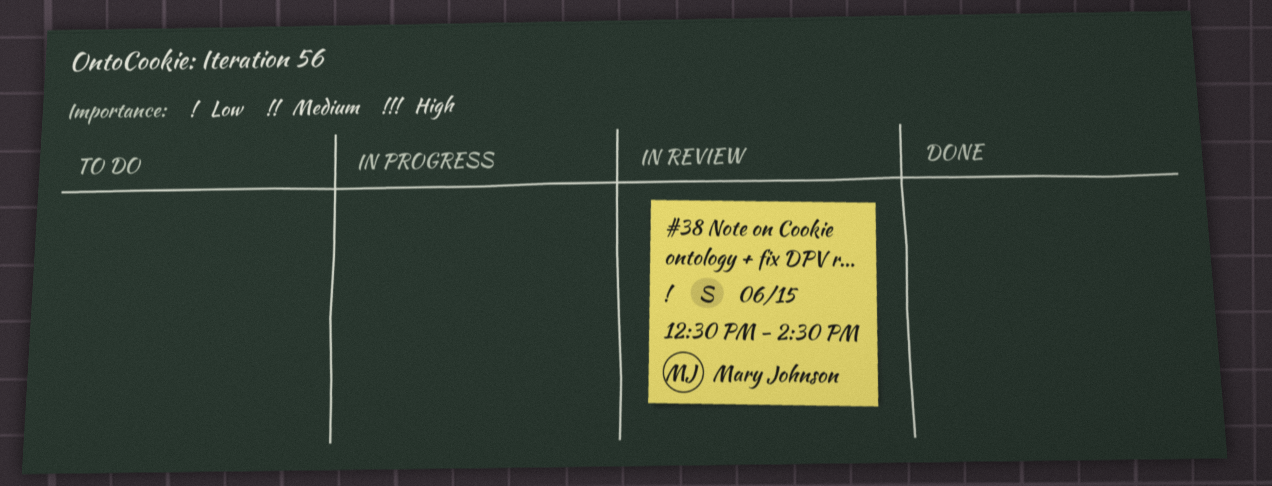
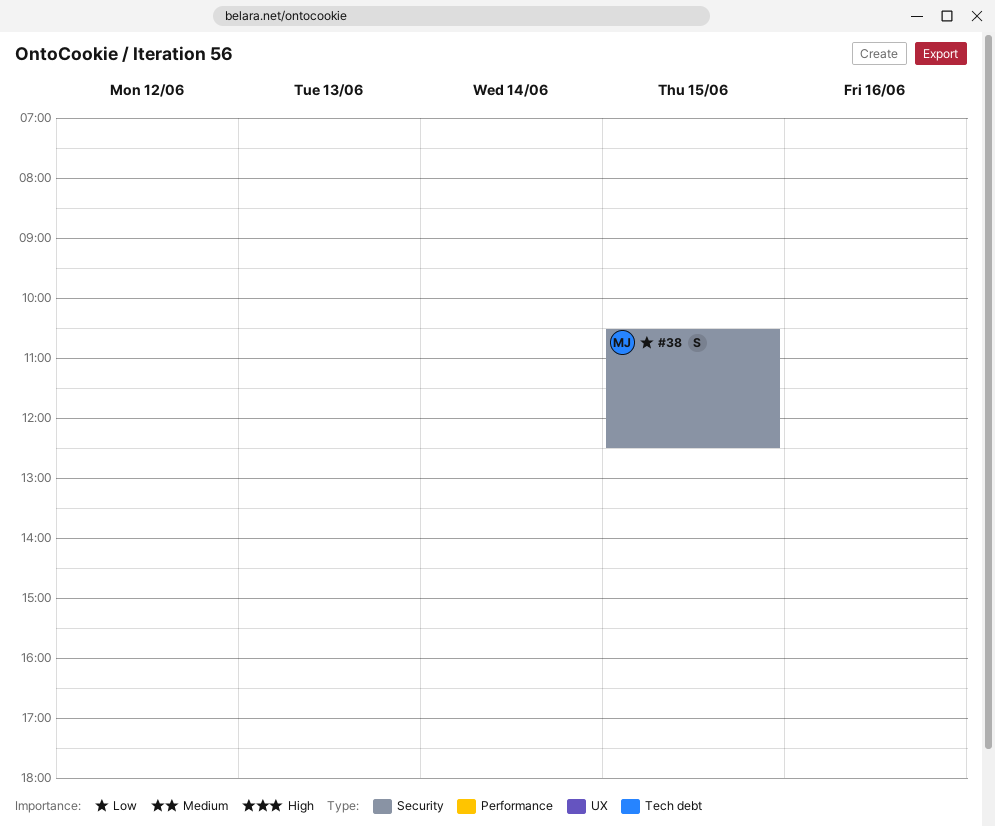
#38, begins: 12:30 -> 10:30
#38, ends: 14:30 -> 12:30

